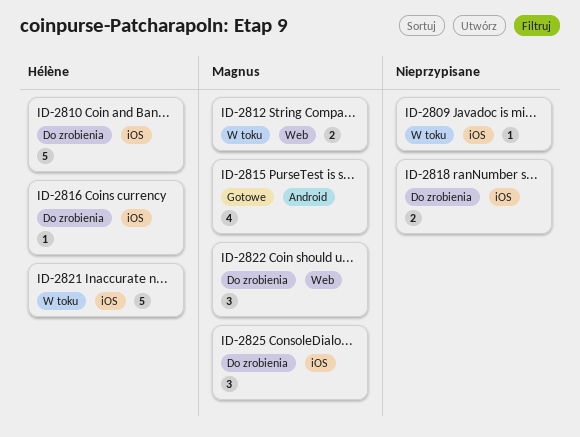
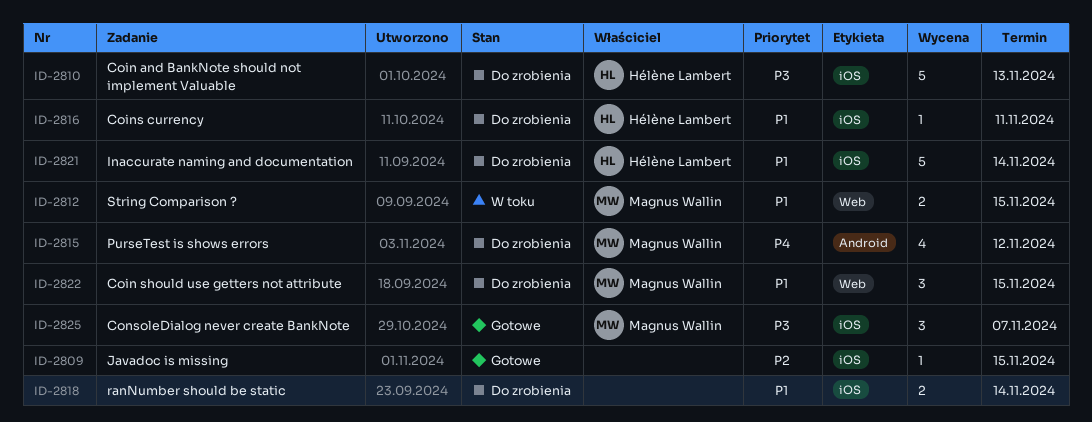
ID-2809, status: W toku -> Gotowe
ID-2815, status: Gotowe -> Do zrobienia
ID-2821, status: W toku -> Do zrobienia
ID-2825, status: Do zrobienia -> Gotowe

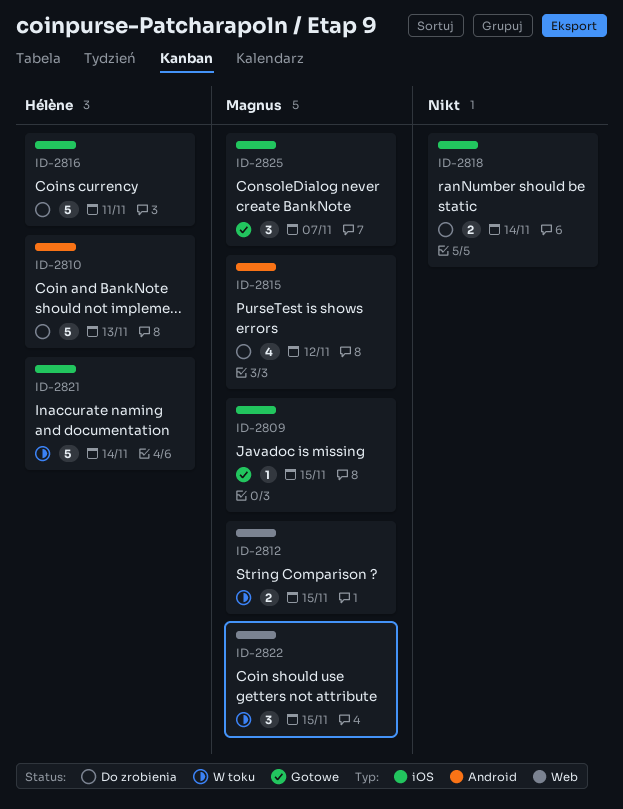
ID-2809, owner: none -> Magnus Wallin
ID-2810, label: iOS -> Android
ID-2816, estimate: 1 -> 5
ID-2821, status: Do zrobienia -> W toku
ID-2822, status: Do zrobienia -> W toku

